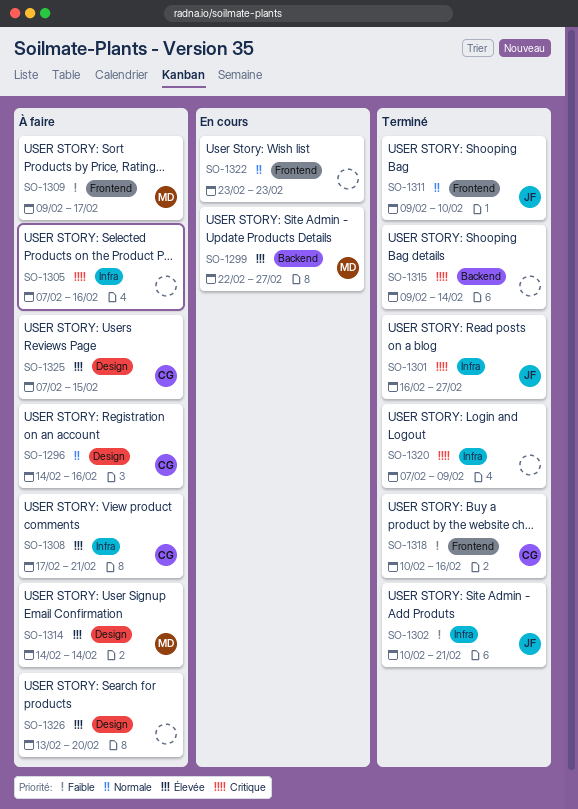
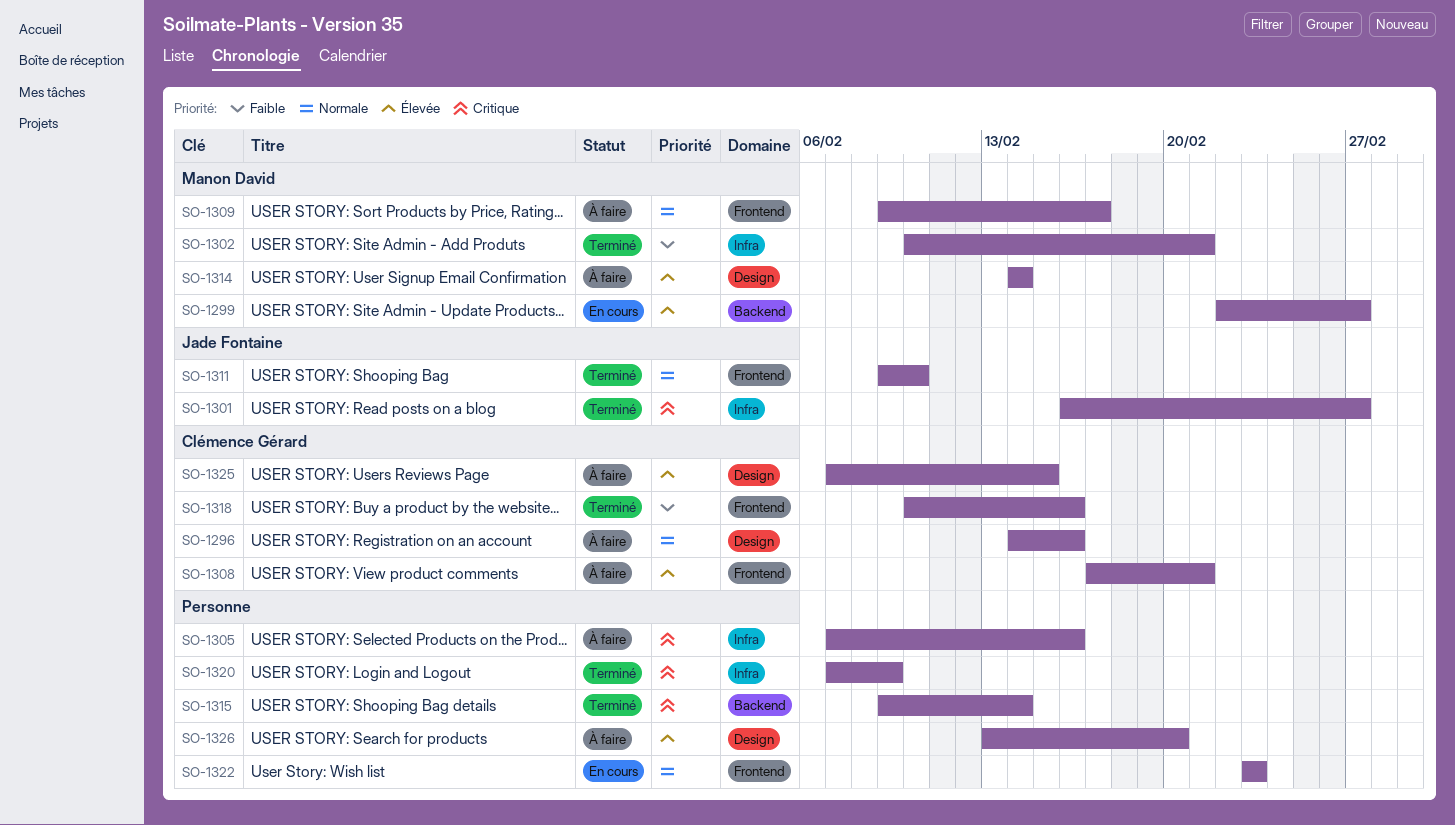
SO-1302, owner: Jade Fontaine -> Manon David
SO-1308, label: Infra -> Frontend
SO-1309, priority: Faible -> Normale

